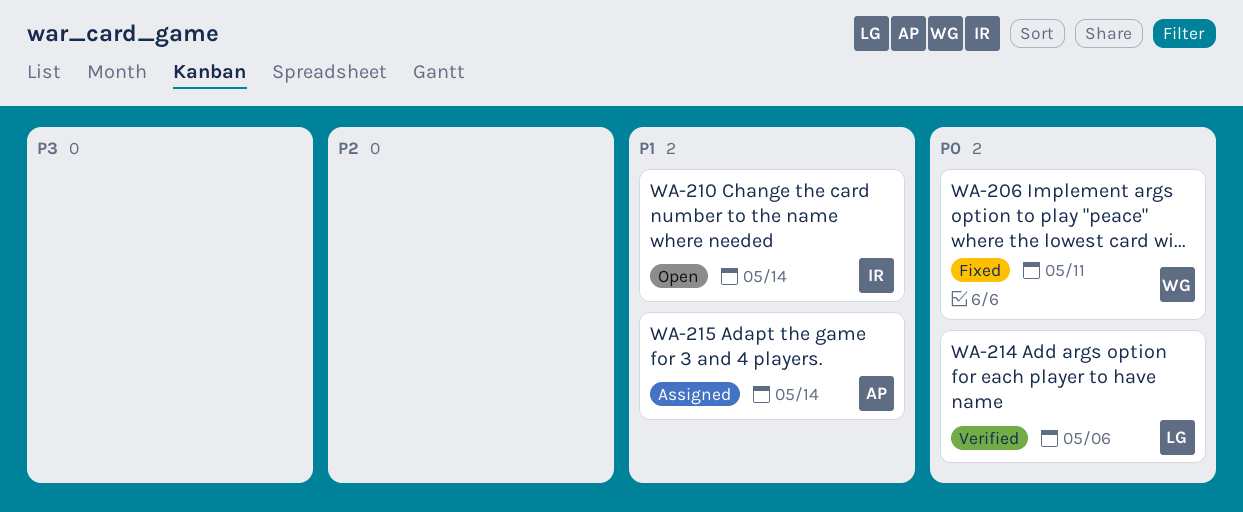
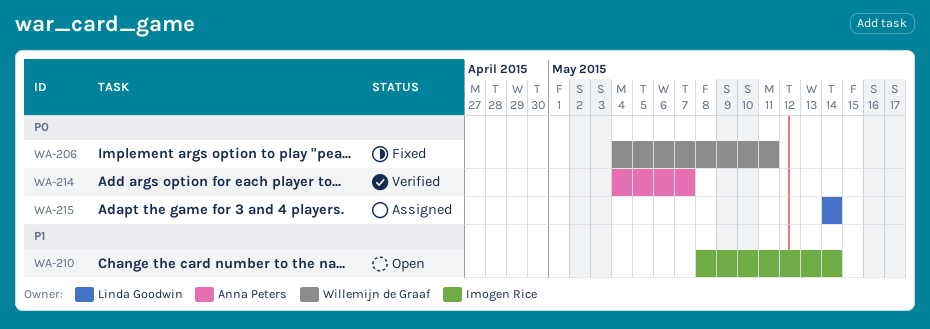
WA-214, owner: Linda Goodwin -> Anna Peters
WA-214, due: May 6 -> May 7
WA-215, owner: Anna Peters -> Linda Goodwin
WA-215, priority: P1 -> P0

